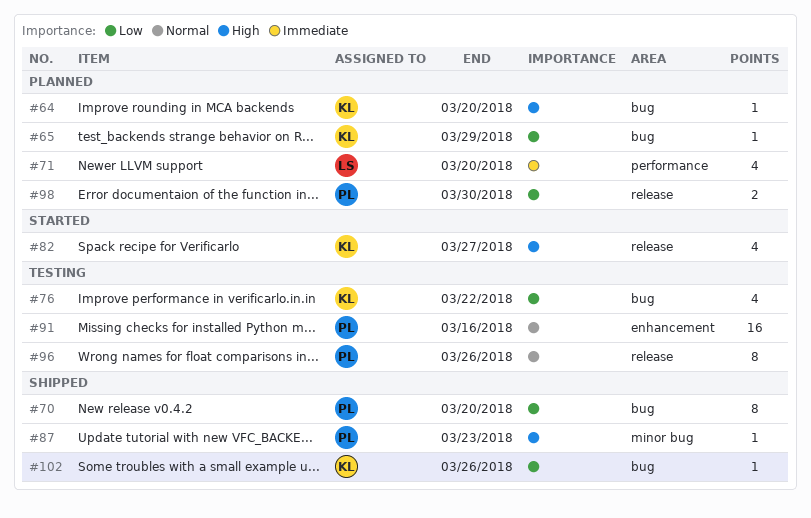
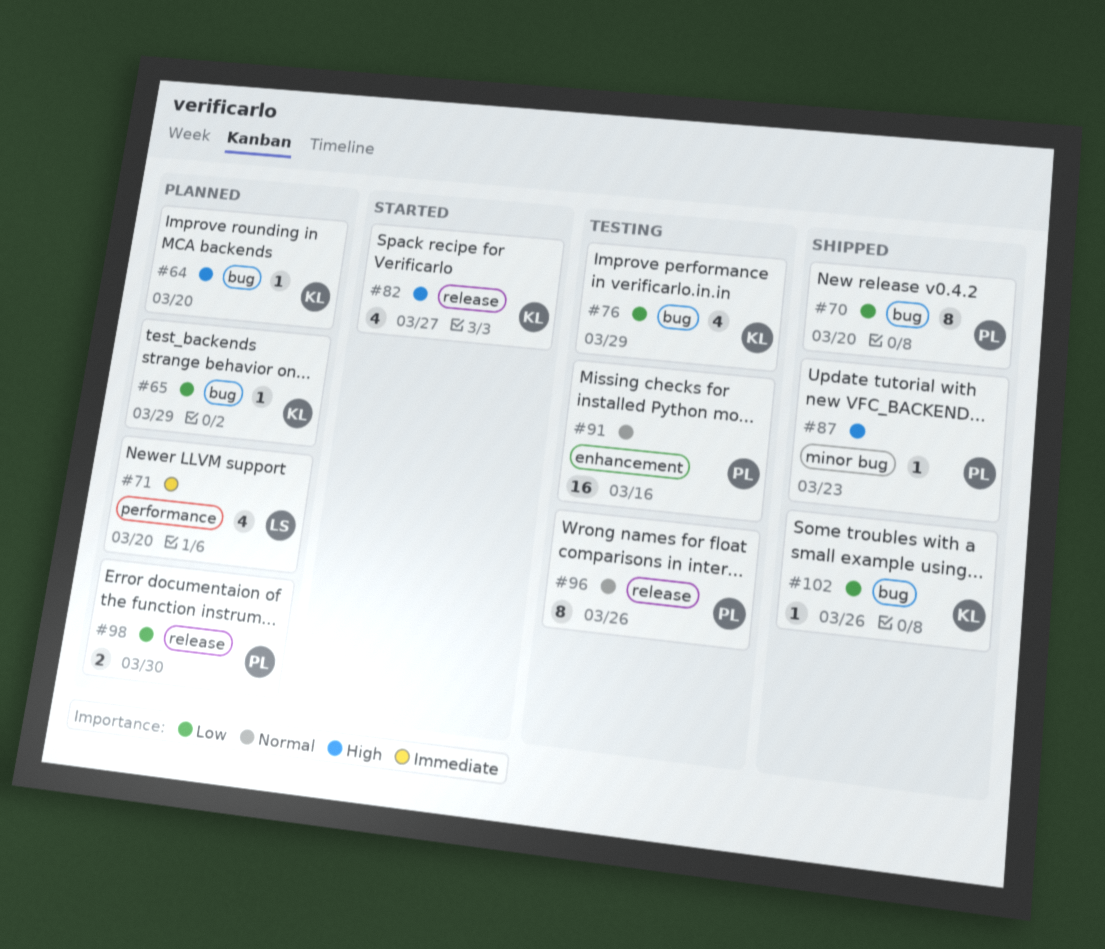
#76, due: Mar 22 -> Mar 29

